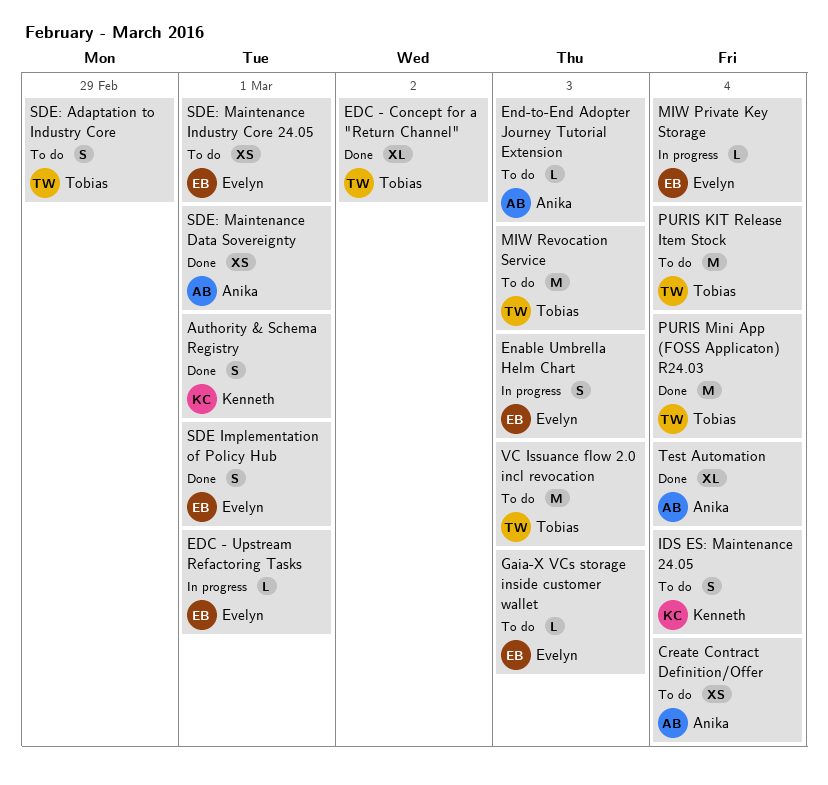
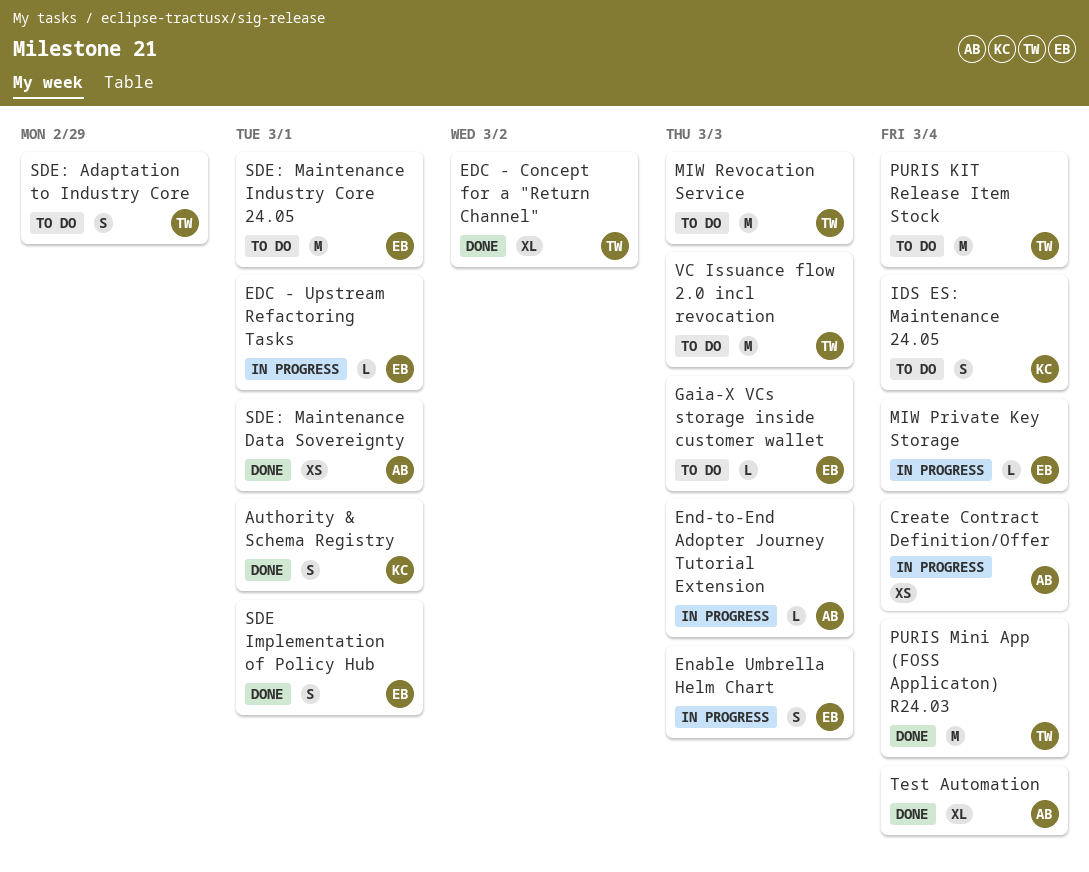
Create Contract Definition/Offer, status: To do -> In progress
End-to-End Adopter Journey Tutorial Extension, status: To do -> In progress
SDE: Maintenance Industry Core 24.05, estimate: XS -> M

